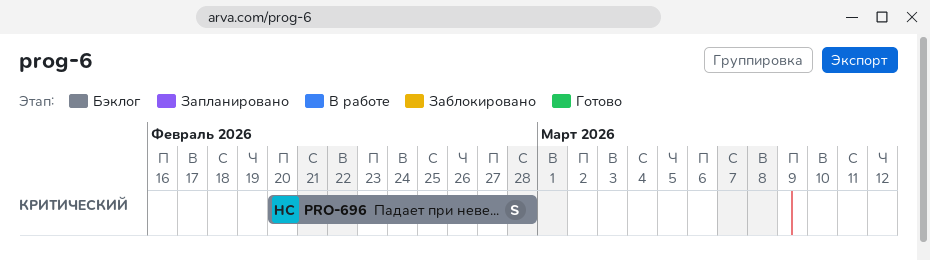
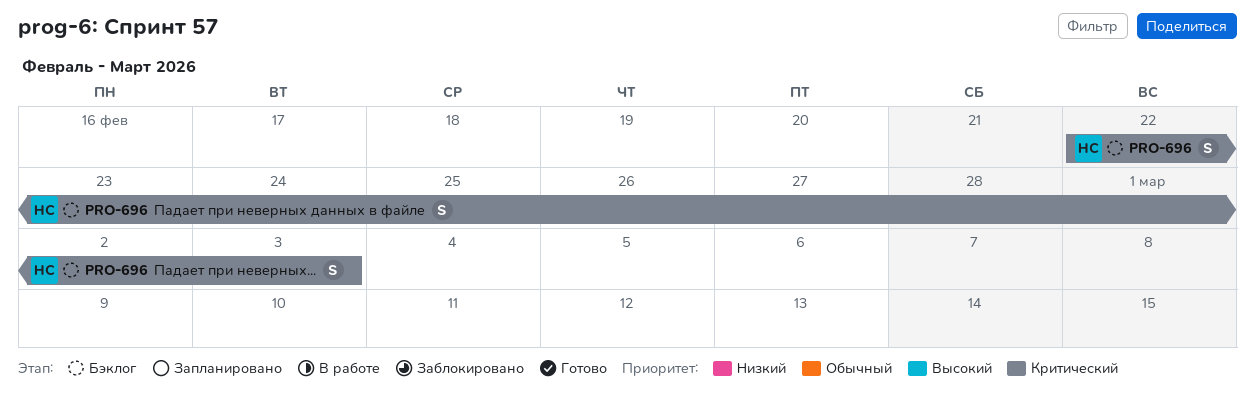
PRO-696, start: Feb 20 -> Feb 22
PRO-696, due: Feb 28 -> Mar 3

